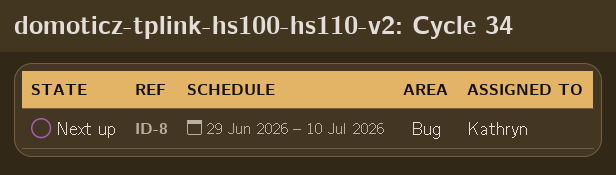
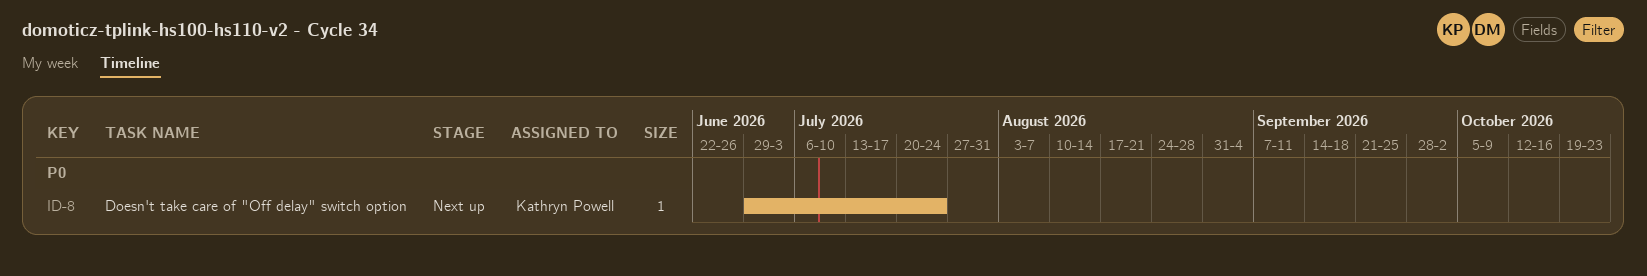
ID-8, due: Jul 10 -> Jul 24

